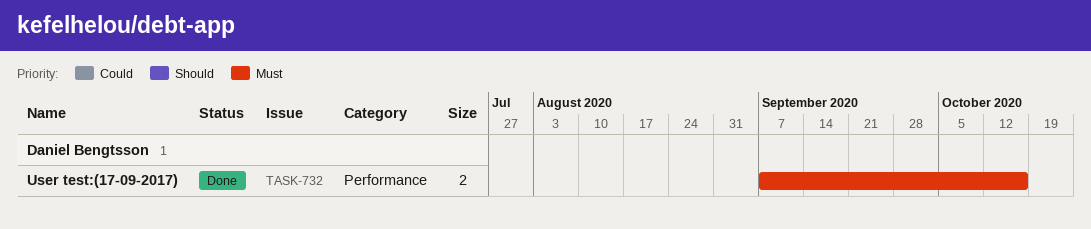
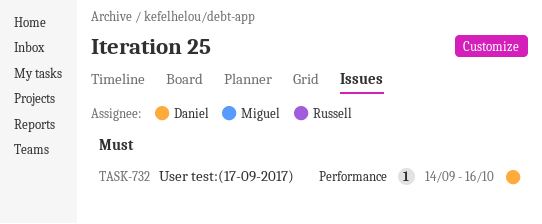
TASK-732, estimate: 2 -> 1
TASK-732, start: Sep 7 -> Sep 14

